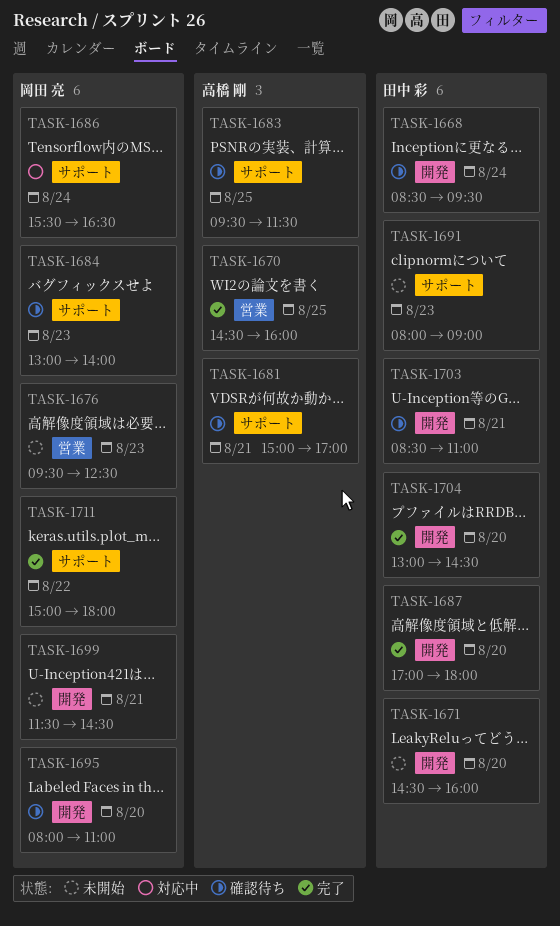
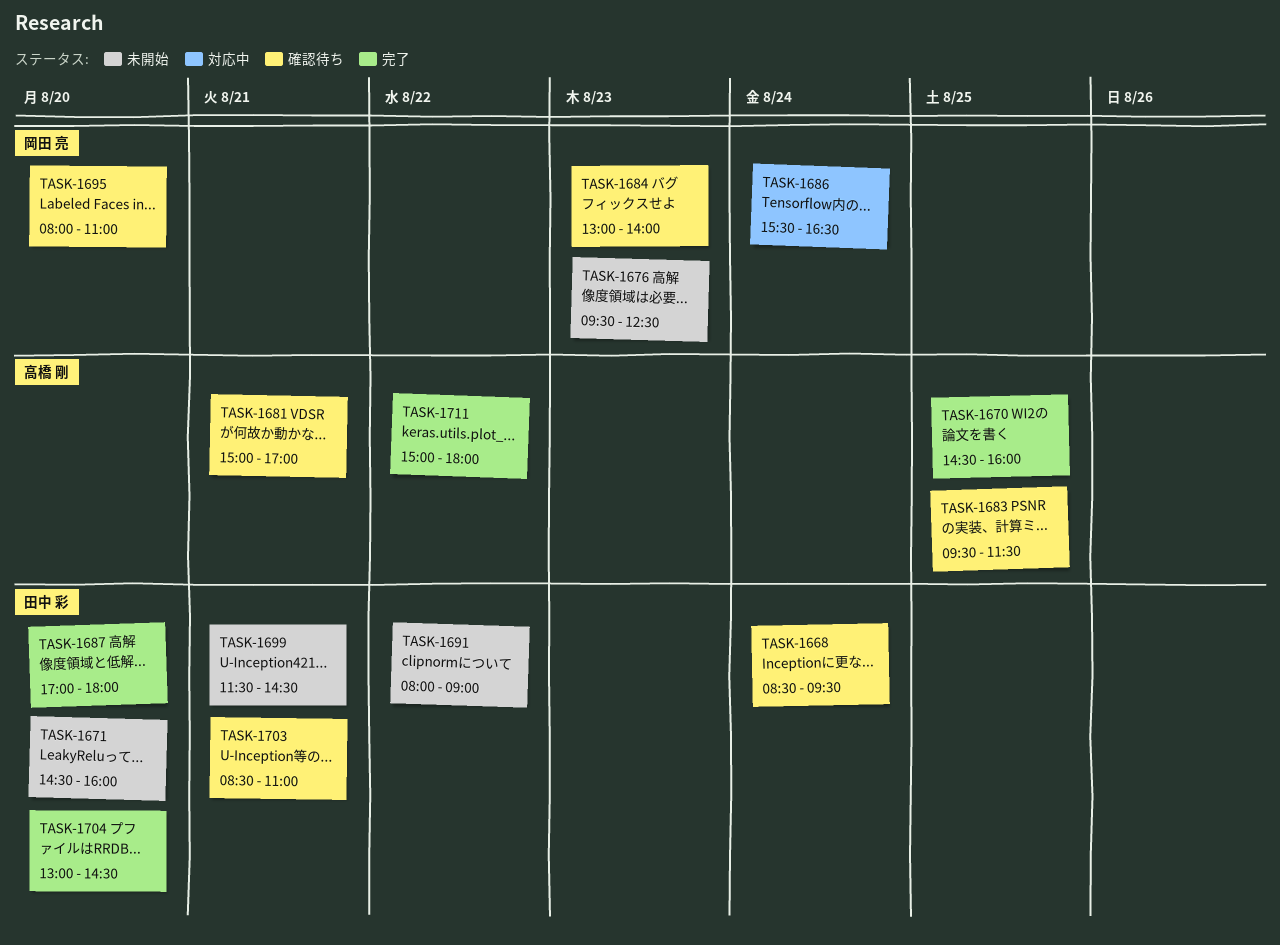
TASK-1691, day: Aug 23 -> Aug 22
TASK-1699, owner: 岡田 亮 -> 田中 彩
TASK-1711, owner: 岡田 亮 -> 高橋 剛

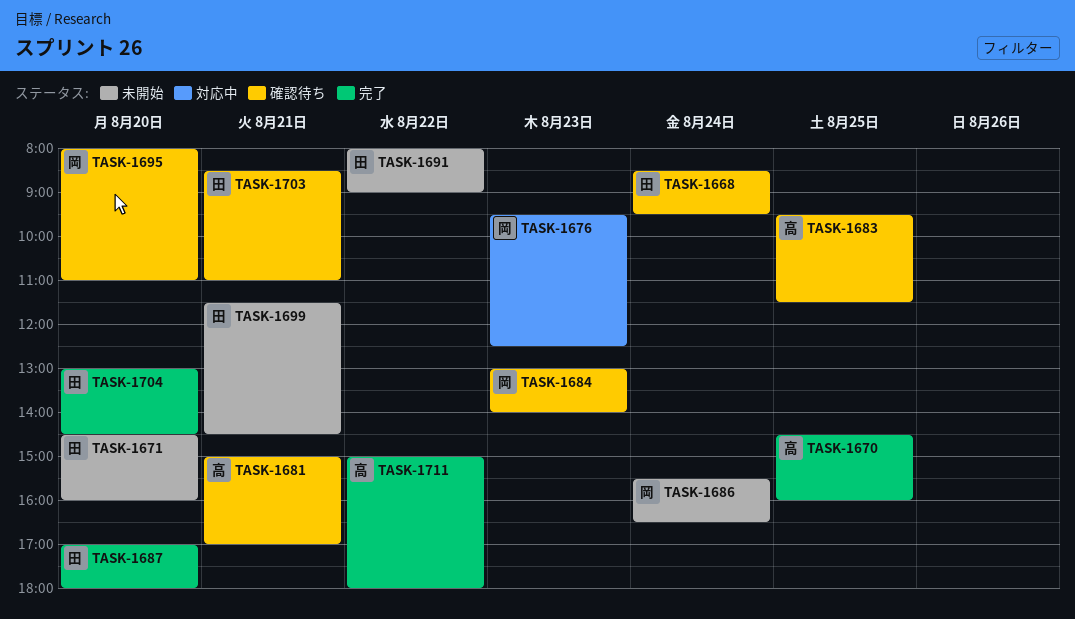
TASK-1676, status: 未開始 -> 対応中
TASK-1686, status: 対応中 -> 未開始

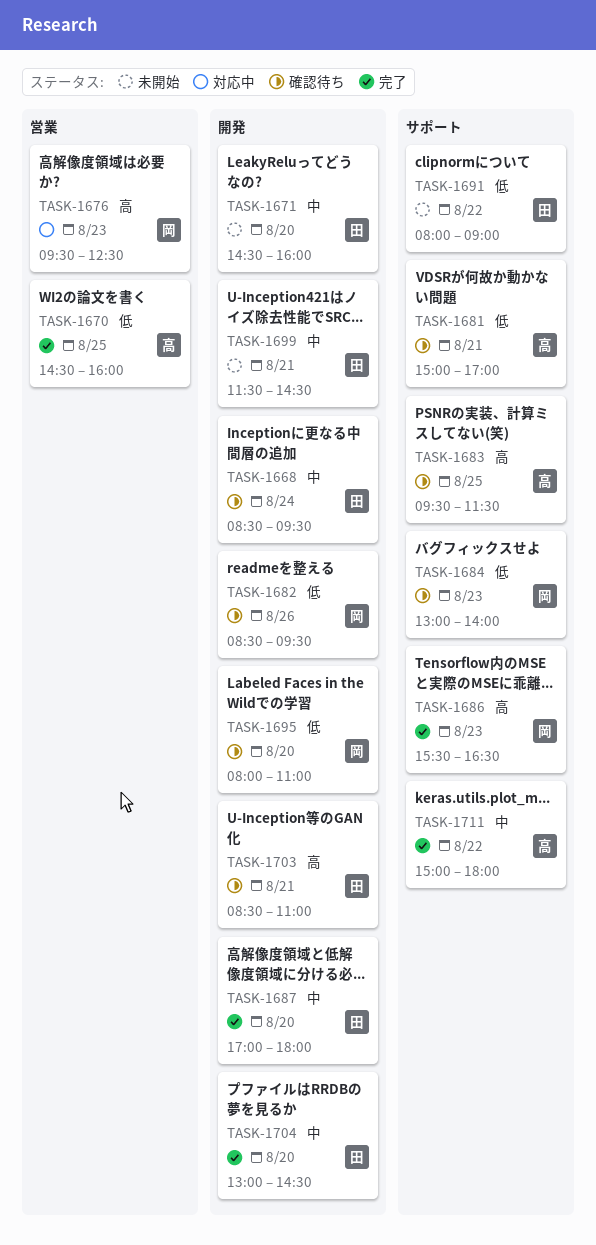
TASK-1682: none -> present
TASK-1686, status: 未開始 -> 完了
TASK-1686, day: Aug 24 -> Aug 23

